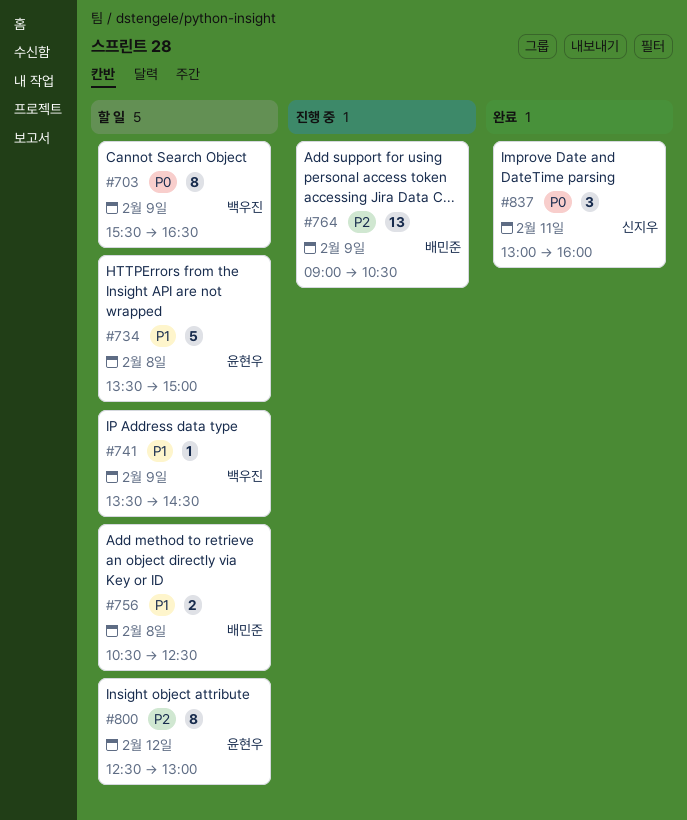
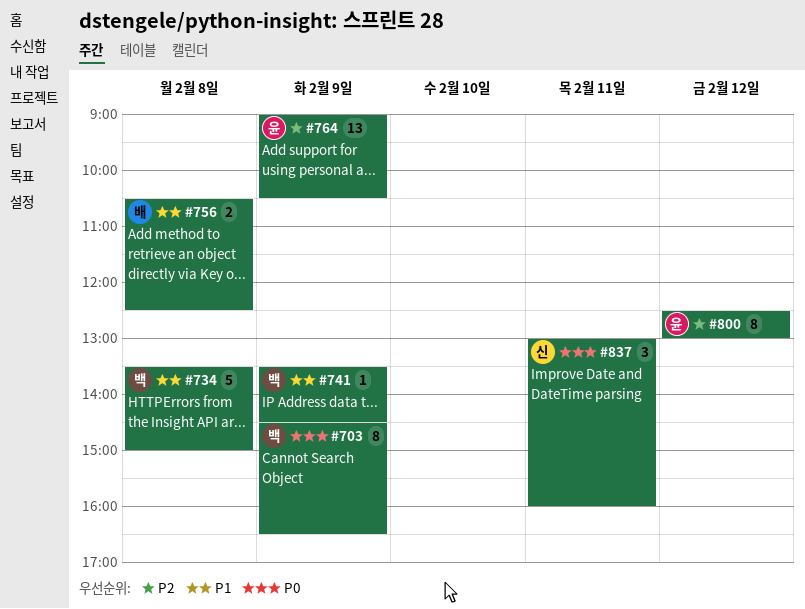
#703, begins: 15:30 -> 14:30
#734, owner: 윤현우 -> 백우진
#764, owner: 배민준 -> 윤현우

